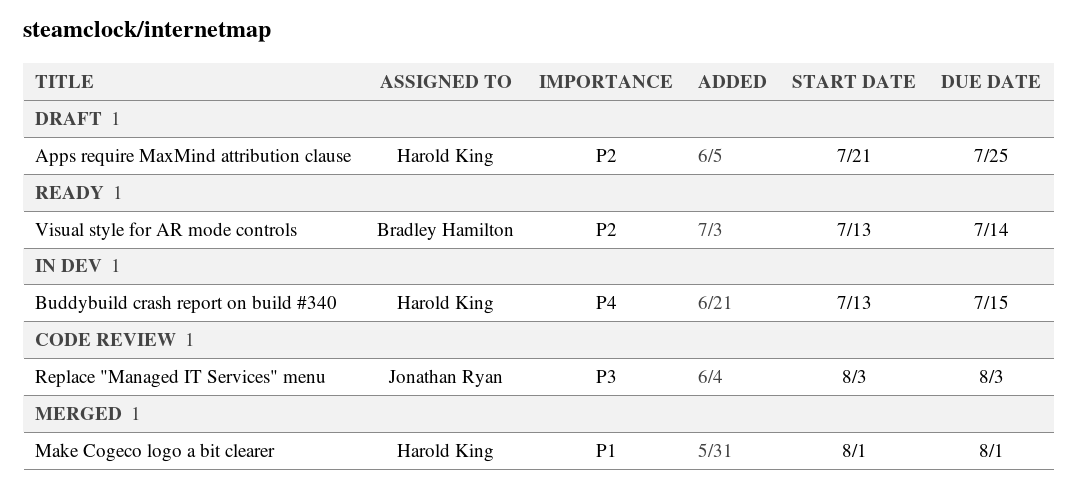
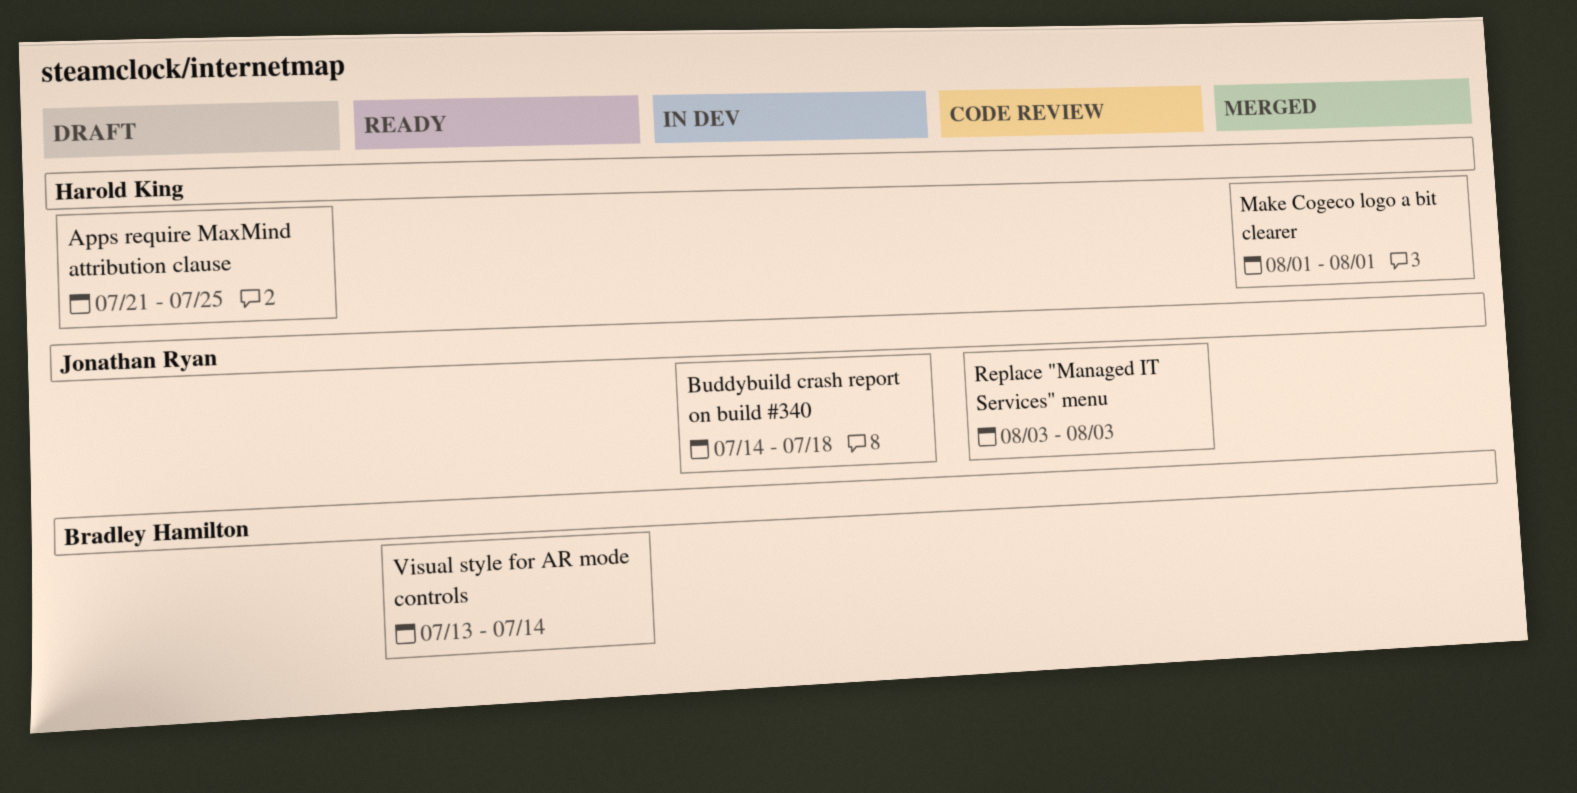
Buddybuild crash report on build #340, owner: Harold King -> Jonathan Ryan
Buddybuild crash report on build #340, start: Jul 13 -> Jul 14
Buddybuild crash report on build #340, due: Jul 15 -> Jul 18

